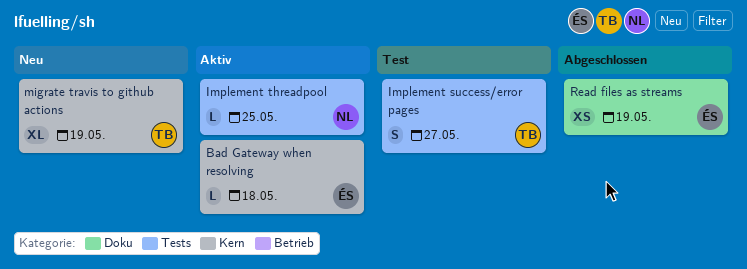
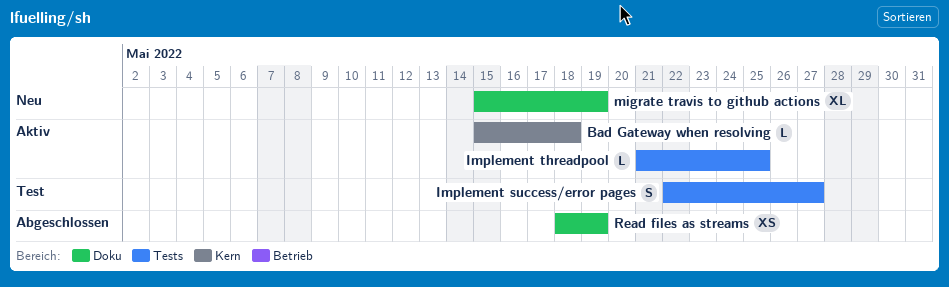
migrate travis to github actions, label: Kern -> Doku

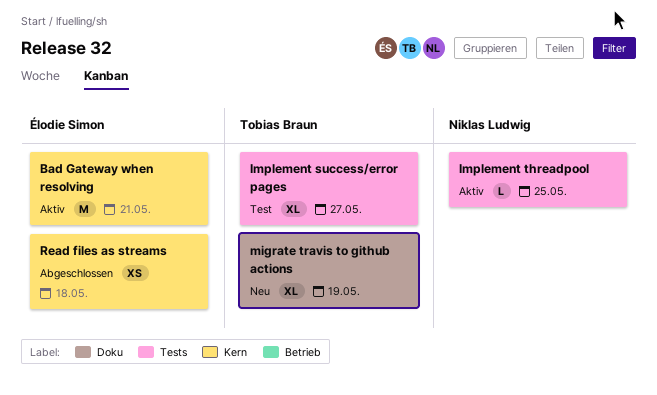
Bad Gateway when resolving, estimate: L -> M
Bad Gateway when resolving, due: May 18 -> May 21
Implement success/error pages, estimate: S -> XL
Read files as streams, label: Doku -> Kern
Read files as streams, due: May 19 -> May 18

